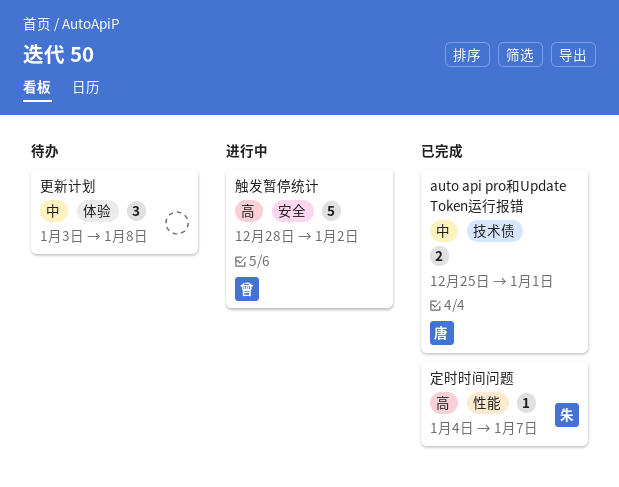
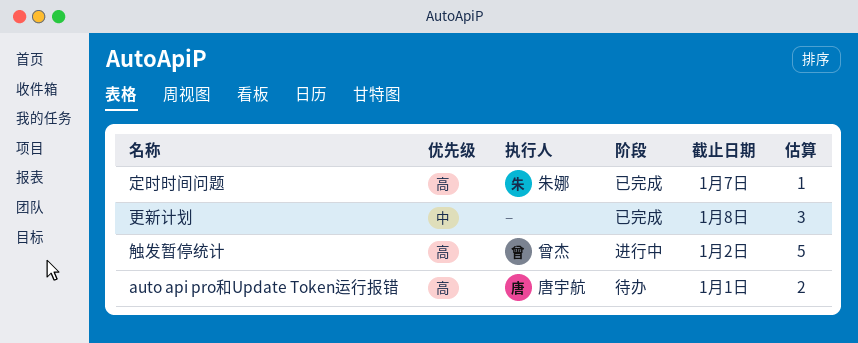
auto api pro和Update Token运行报错, status: 已完成 -> 待办
auto api pro和Update Token运行报错, priority: 中 -> 高
更新计划, status: 待办 -> 已完成

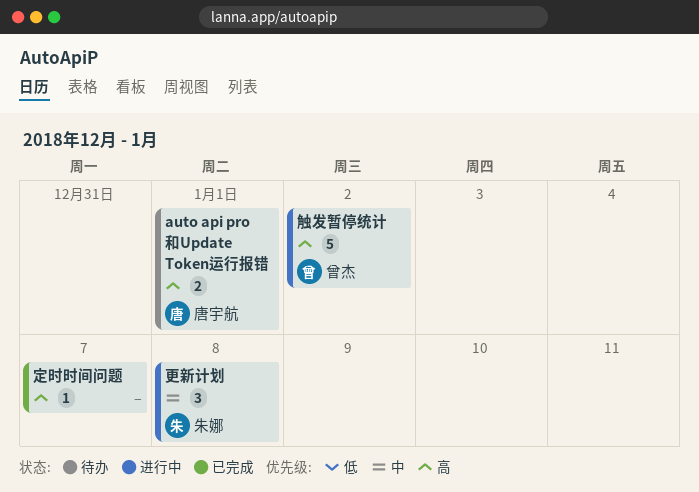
定时时间问题, owner: 朱娜 -> none
更新计划, status: 已完成 -> 进行中
更新计划, owner: none -> 朱娜

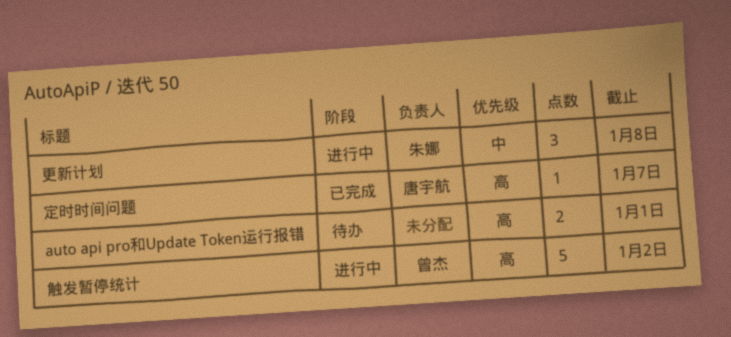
auto api pro和Update Token运行报错, owner: 唐宇航 -> none
定时时间问题, owner: none -> 唐宇航

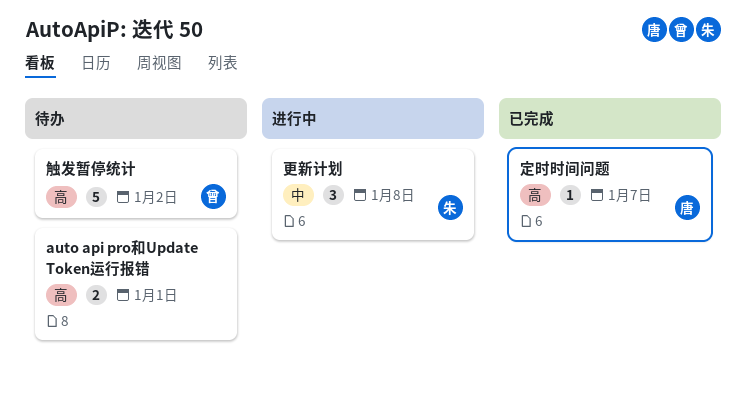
触发暂停统计, status: 进行中 -> 待办

